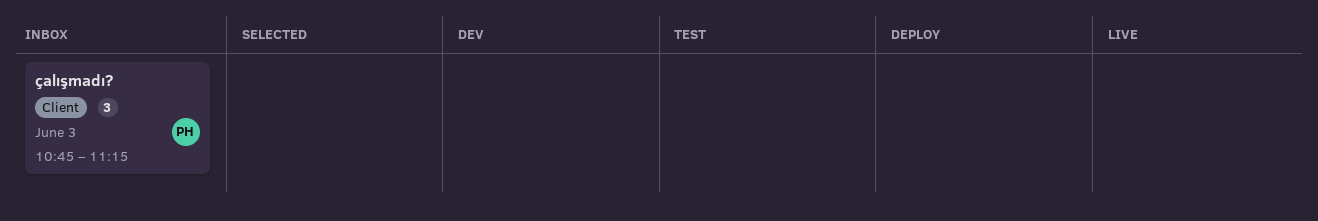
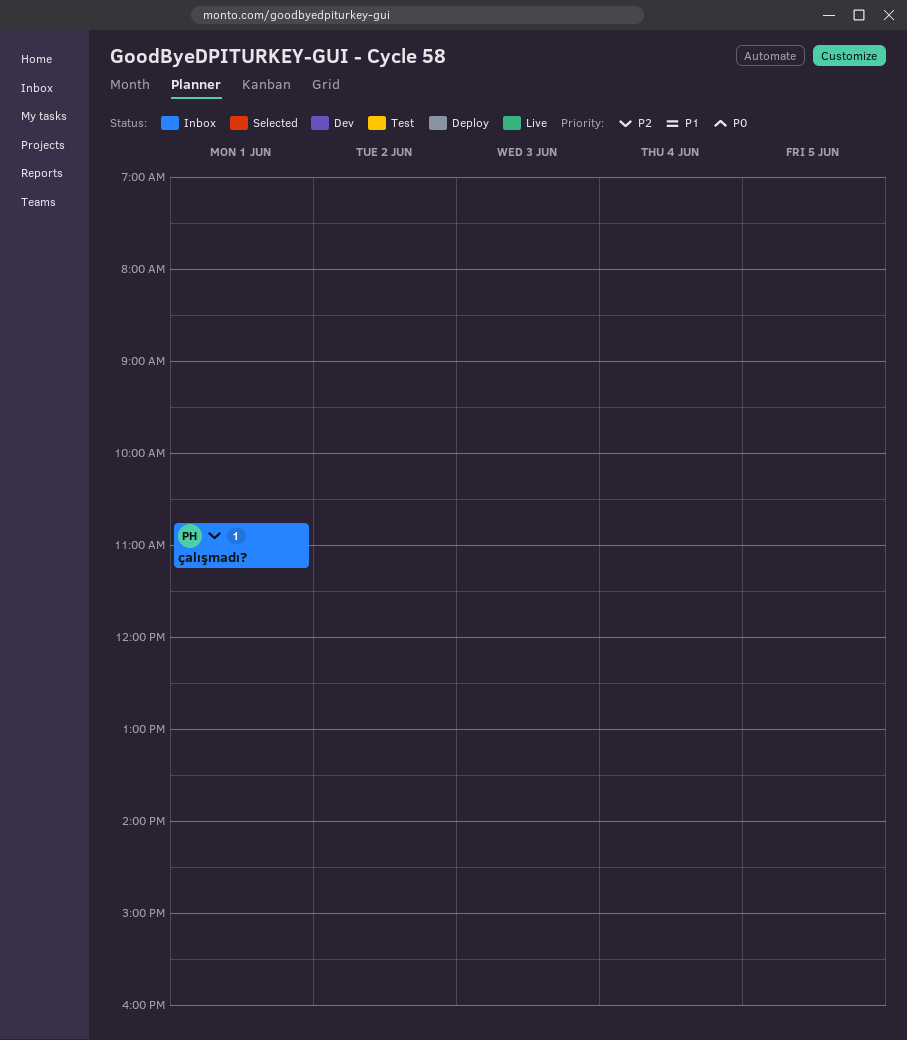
çalışmadı?, estimate: 3 -> 1
çalışmadı?, day: Jun 3 -> Jun 1

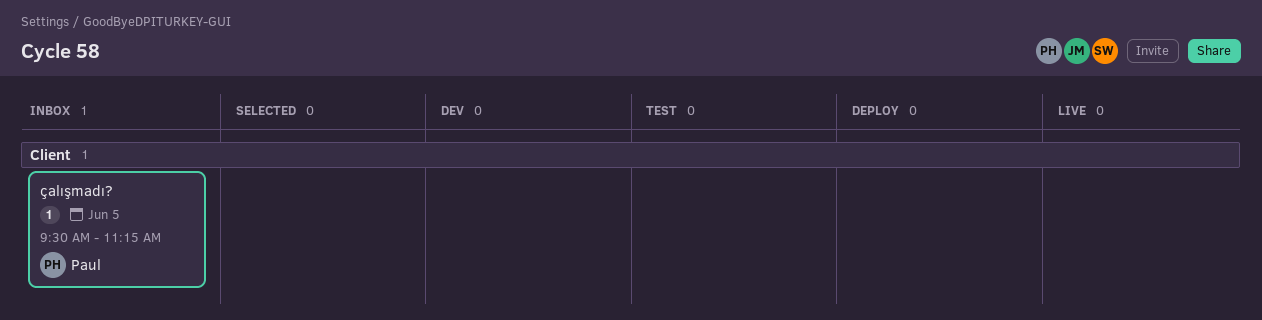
çalışmadı?, day: Jun 1 -> Jun 5
çalışmadı?, begins: 10:45 -> 09:30

